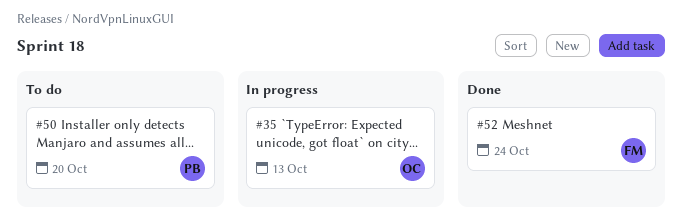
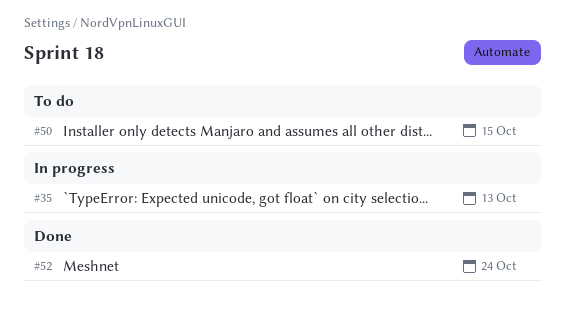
#50, due: Oct 20 -> Oct 15

